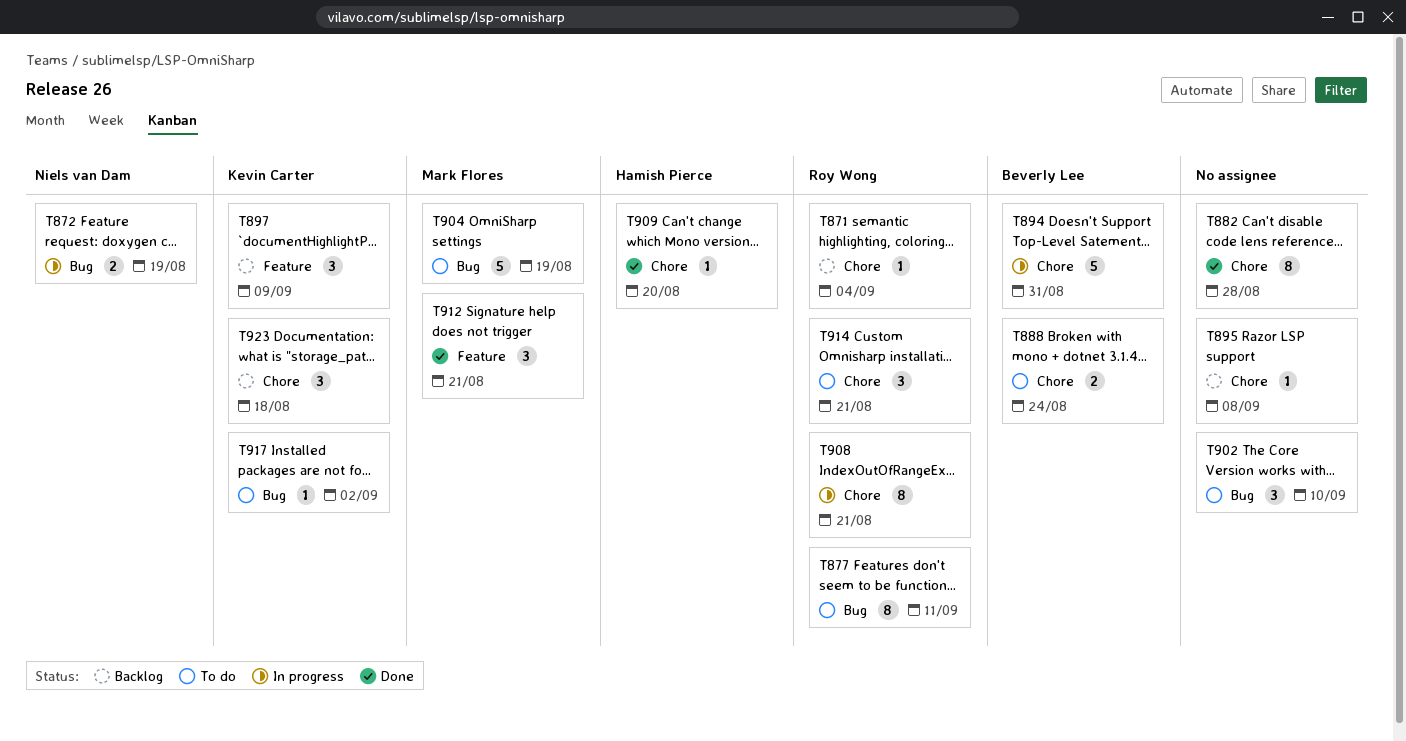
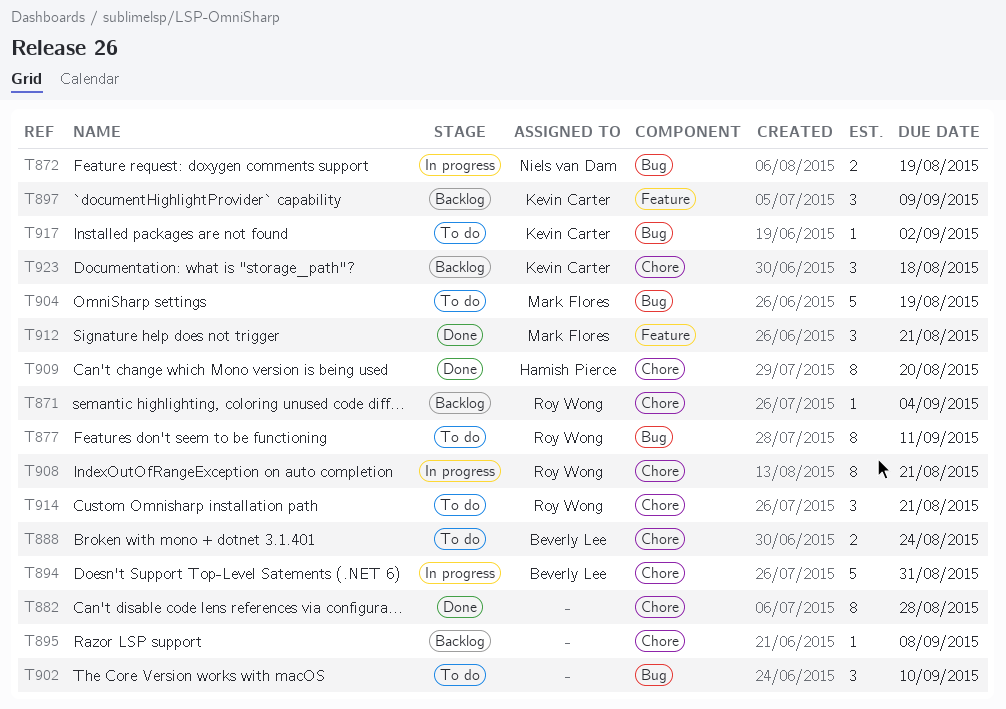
T909, estimate: 1 -> 8

